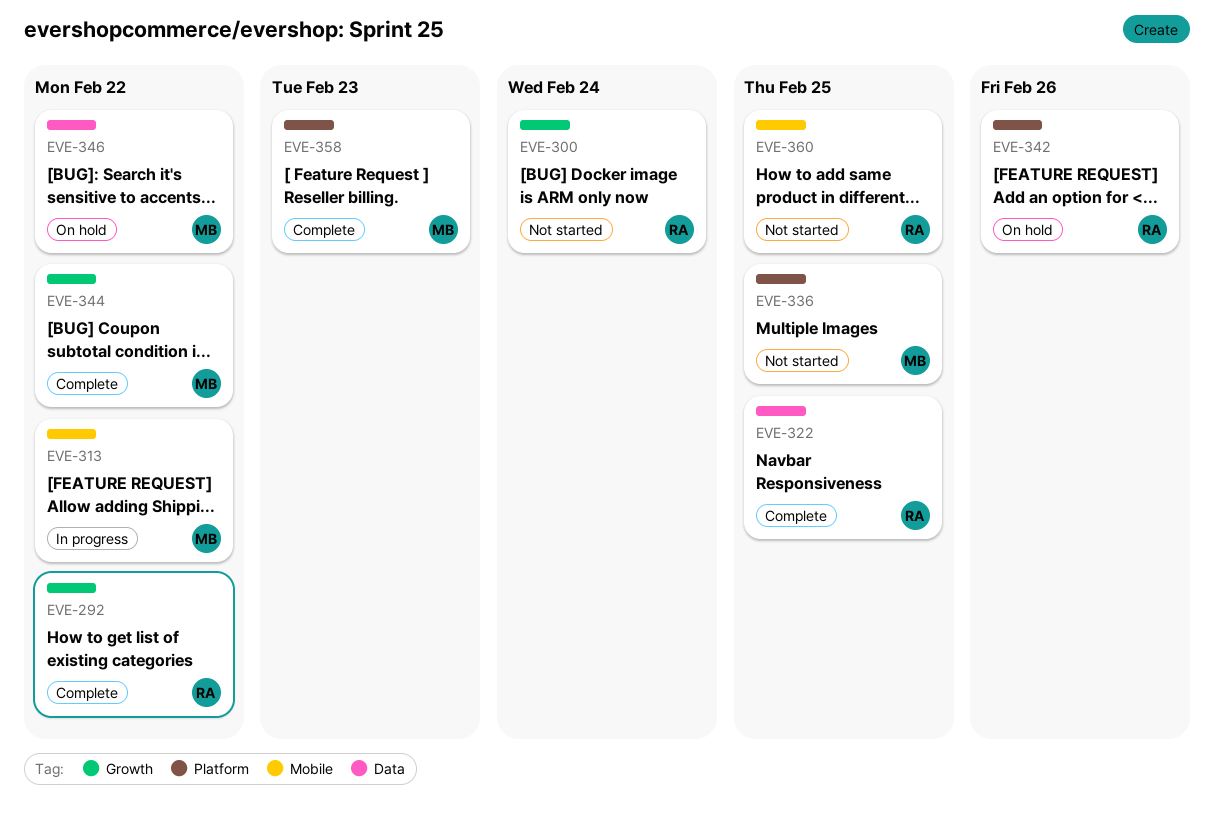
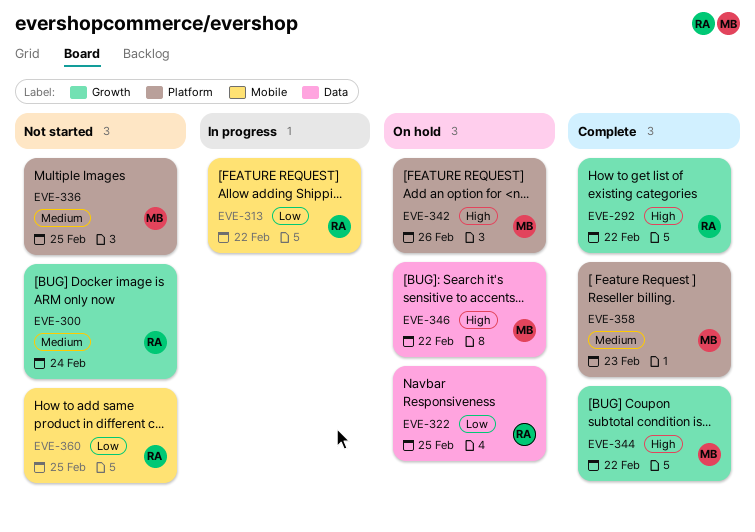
EVE-313, owner: MB -> RA
EVE-322, status: Complete -> On hold
EVE-342, owner: RA -> MB

